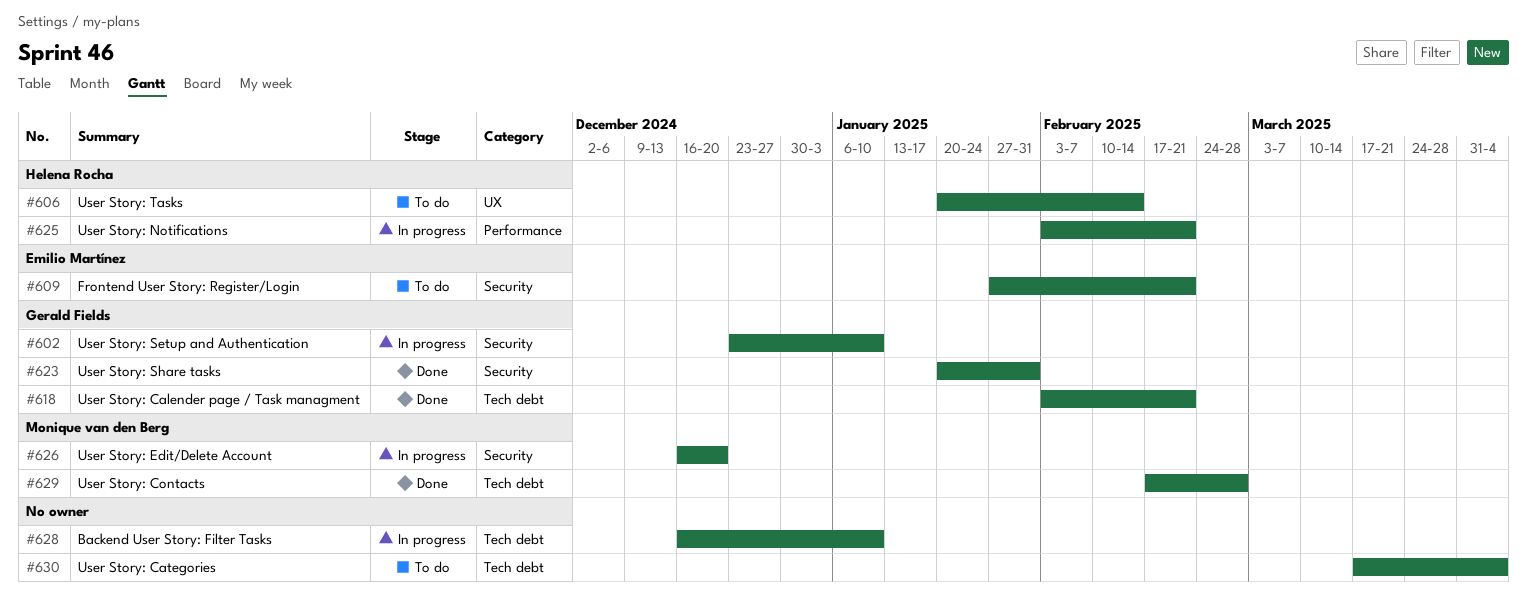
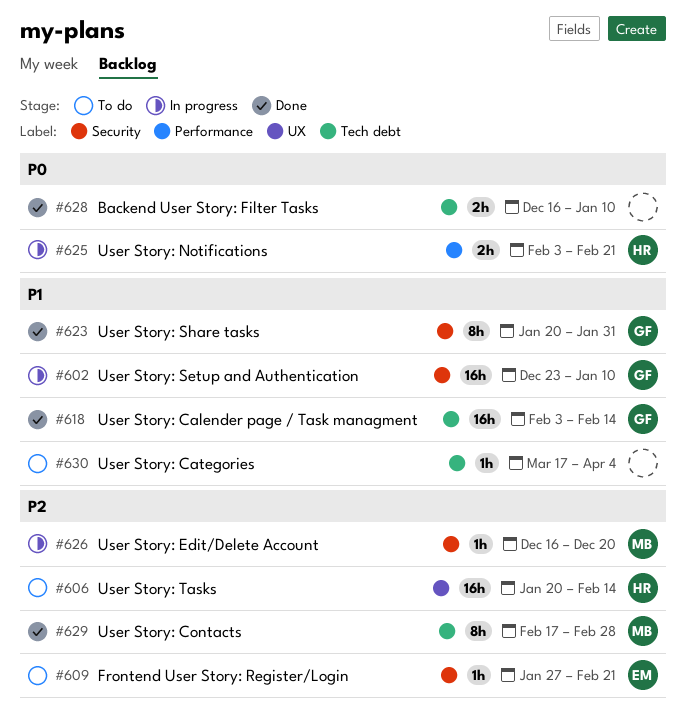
#618, due: Feb 21 -> Feb 14
#628, status: In progress -> Done

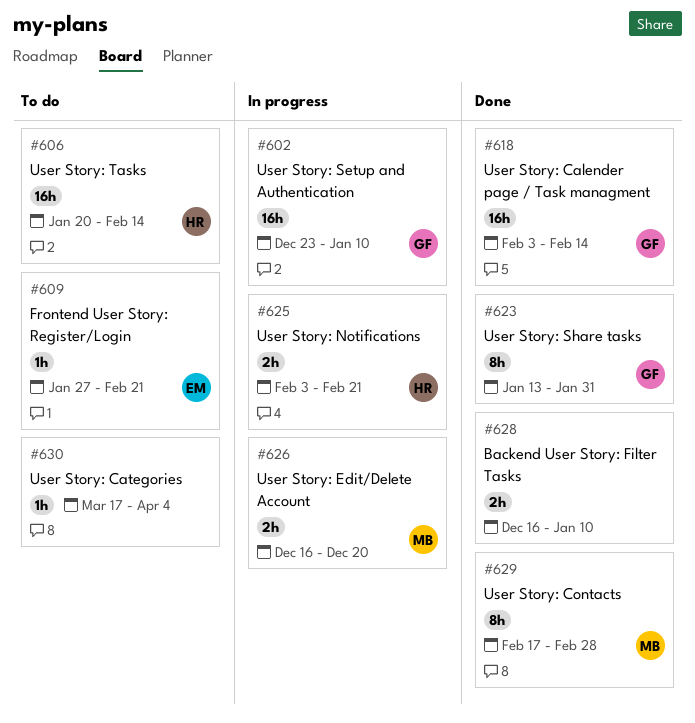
#623, start: Jan 20 -> Jan 13
#626, estimate: 1h -> 2h

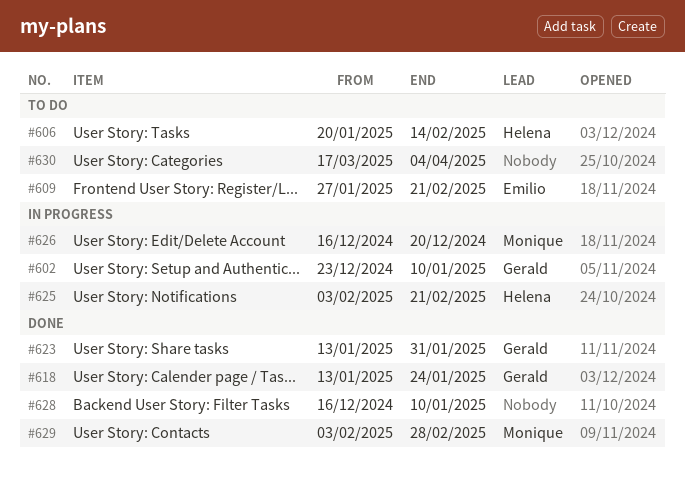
#618, start: Feb 3 -> Jan 13
#618, due: Feb 14 -> Jan 24
#629, start: Feb 17 -> Feb 3

